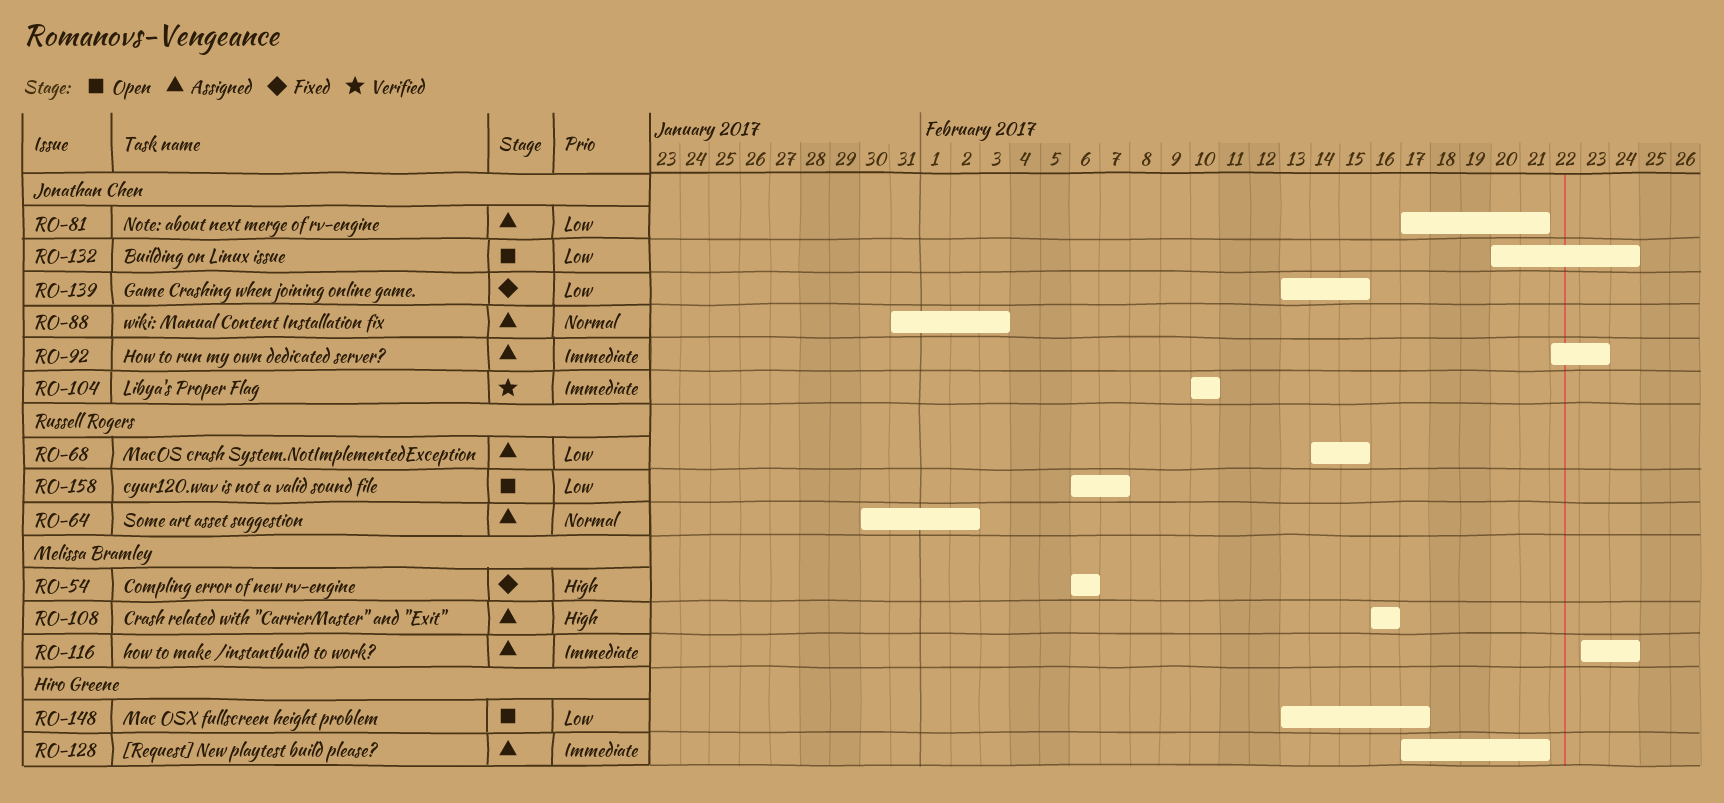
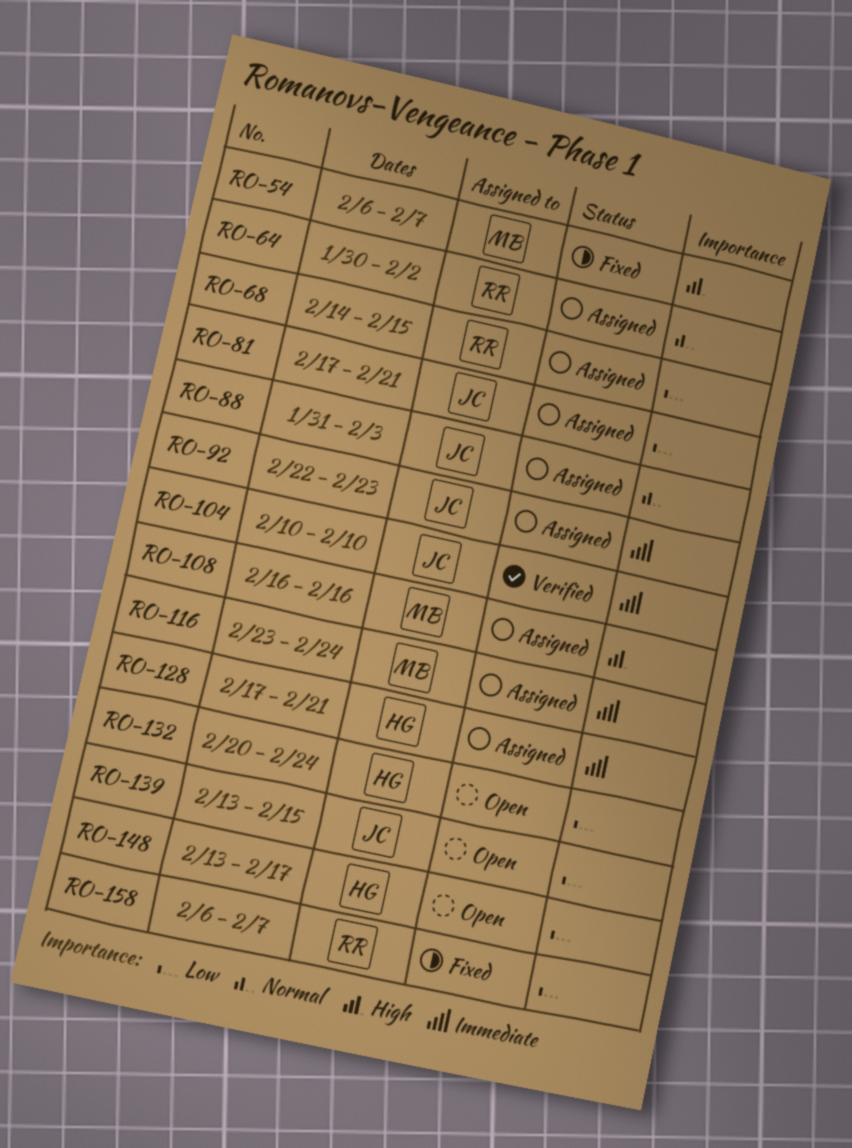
RO-54, due: Feb 6 -> Feb 7
RO-132, owner: Jonathan Chen -> Hiro Greene
RO-139, status: Fixed -> Open
RO-158, status: Open -> Fixed

